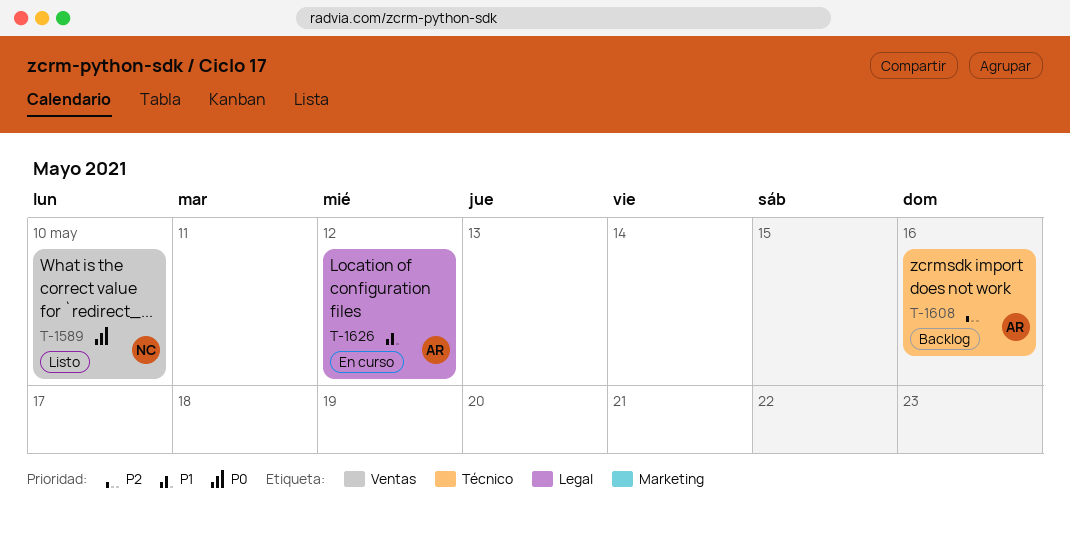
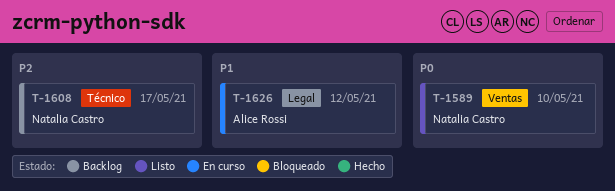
T-1608, owner: Alice Rossi -> Natalia Castro
T-1608, due: May 16 -> May 17

